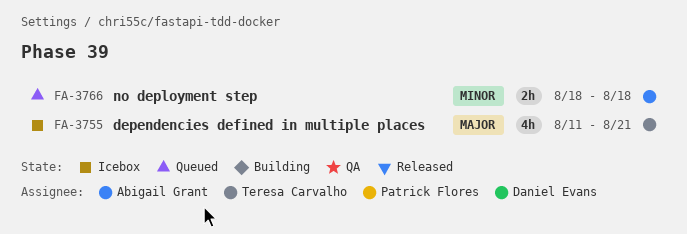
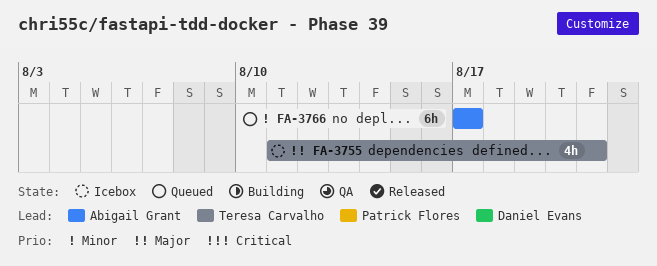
FA-3766, estimate: 2h -> 6h
FA-3766, start: Aug 18 -> Aug 17
FA-3766, due: Aug 18 -> Aug 17

